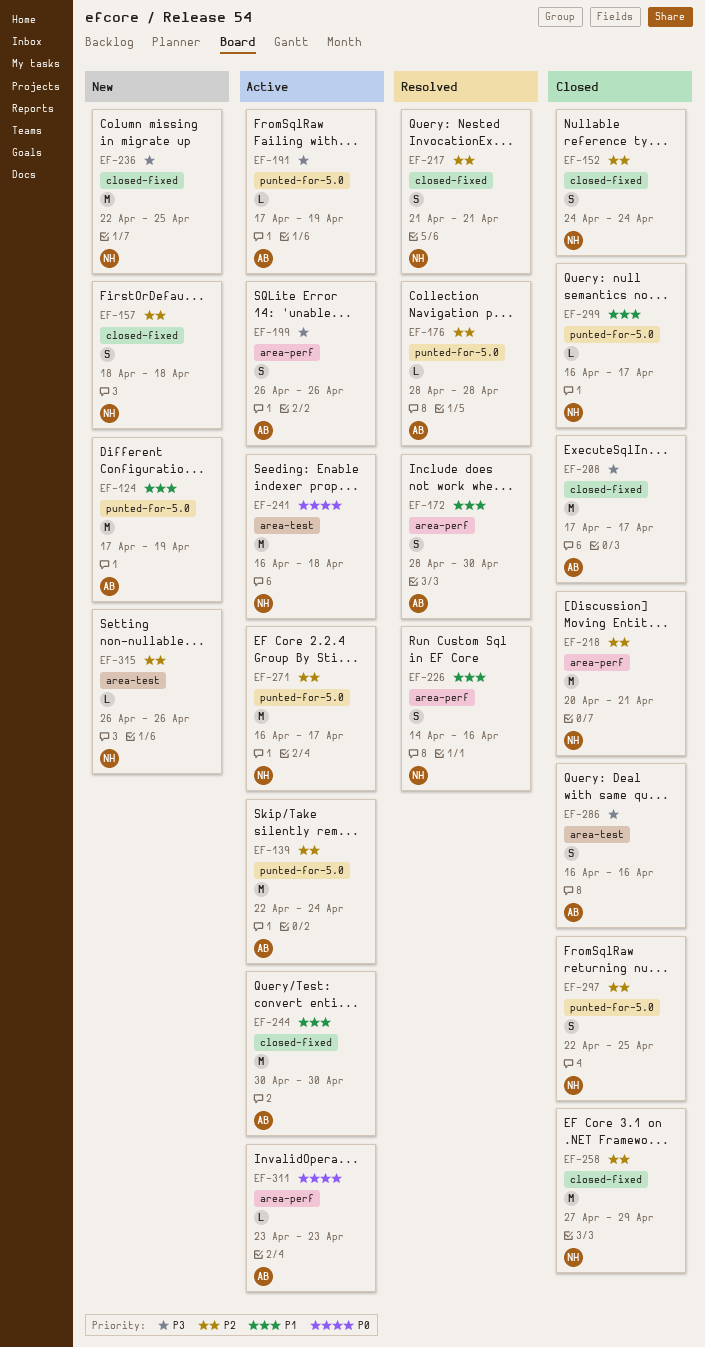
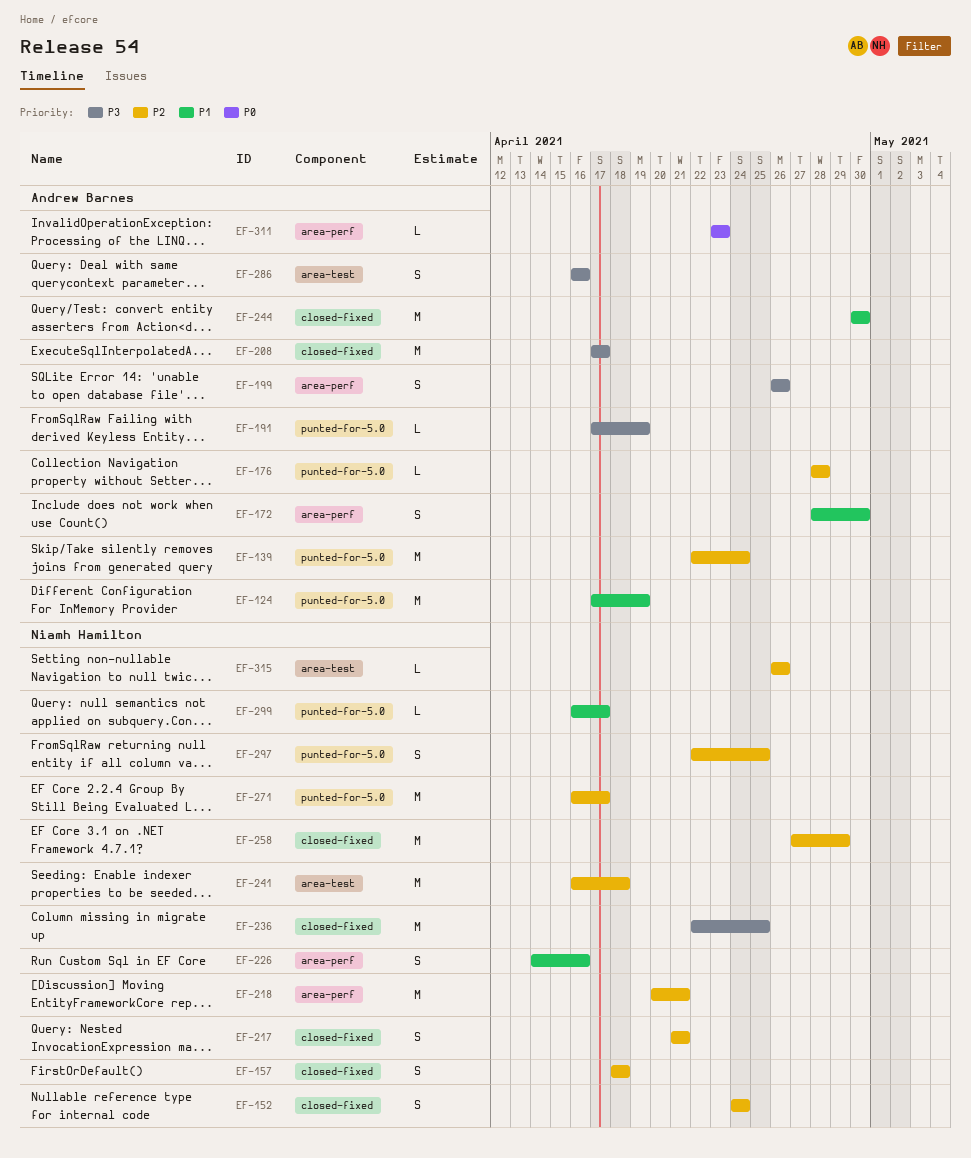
EF-241, priority: P0 -> P2

